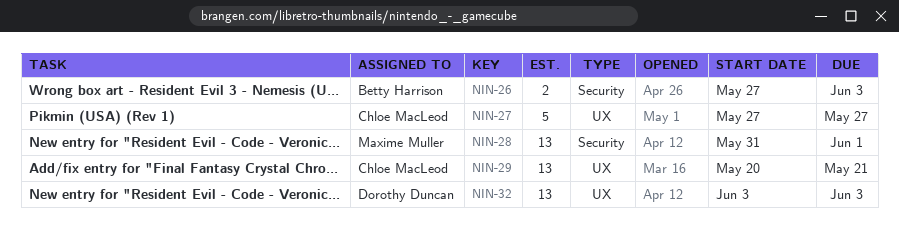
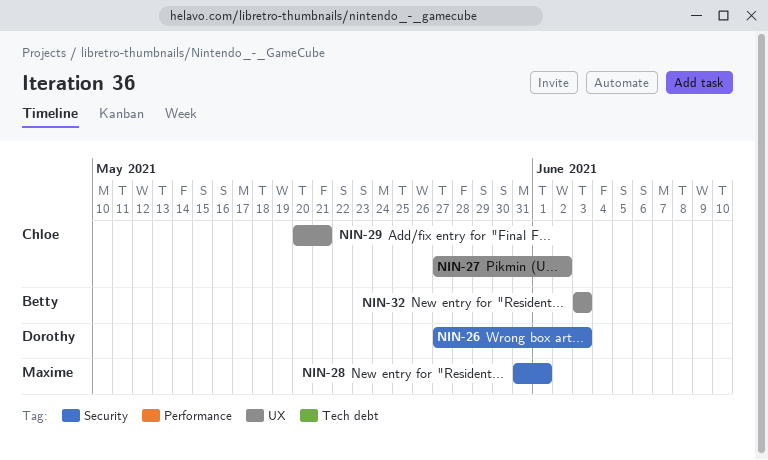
NIN-26, owner: Betty Harrison -> Dorothy Duncan
NIN-27, due: May 27 -> Jun 2
NIN-32, owner: Dorothy Duncan -> Betty Harrison

